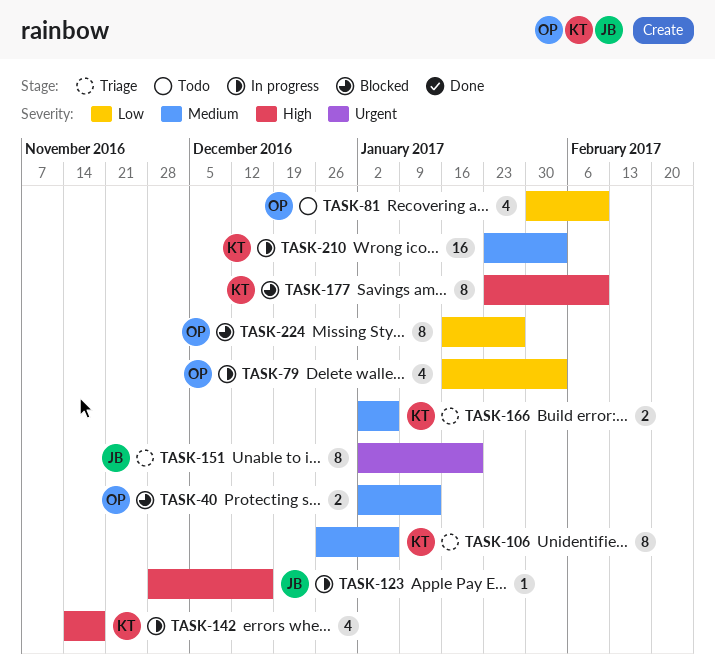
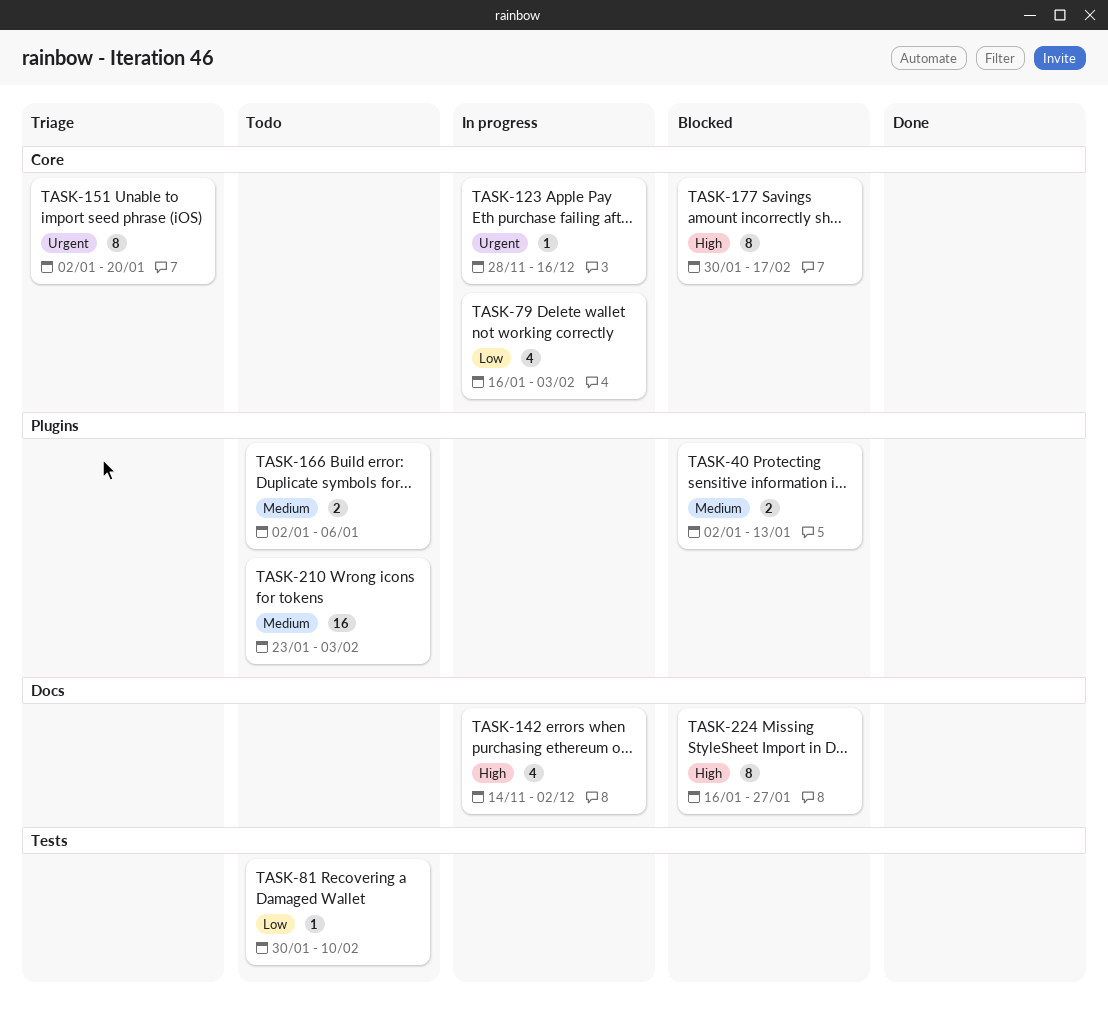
TASK-81, estimate: 4 -> 1
TASK-106: present -> none
TASK-123, priority: High -> Urgent
TASK-142, due: Nov 18 -> Dec 2
TASK-166, status: Triage -> Todo
TASK-177, start: Jan 23 -> Jan 30
TASK-177, due: Feb 10 -> Feb 17
TASK-210, status: In progress -> Todo
TASK-224, priority: Low -> High

